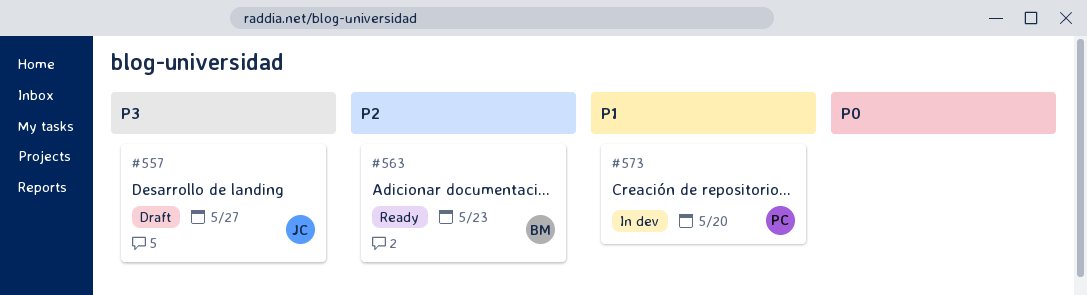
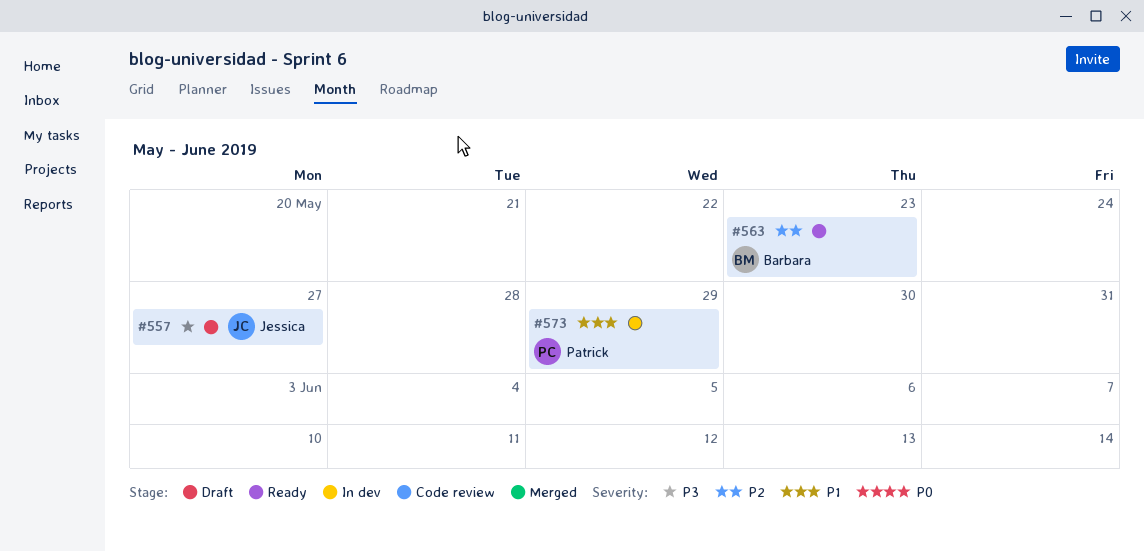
#573, due: May 20 -> May 29

